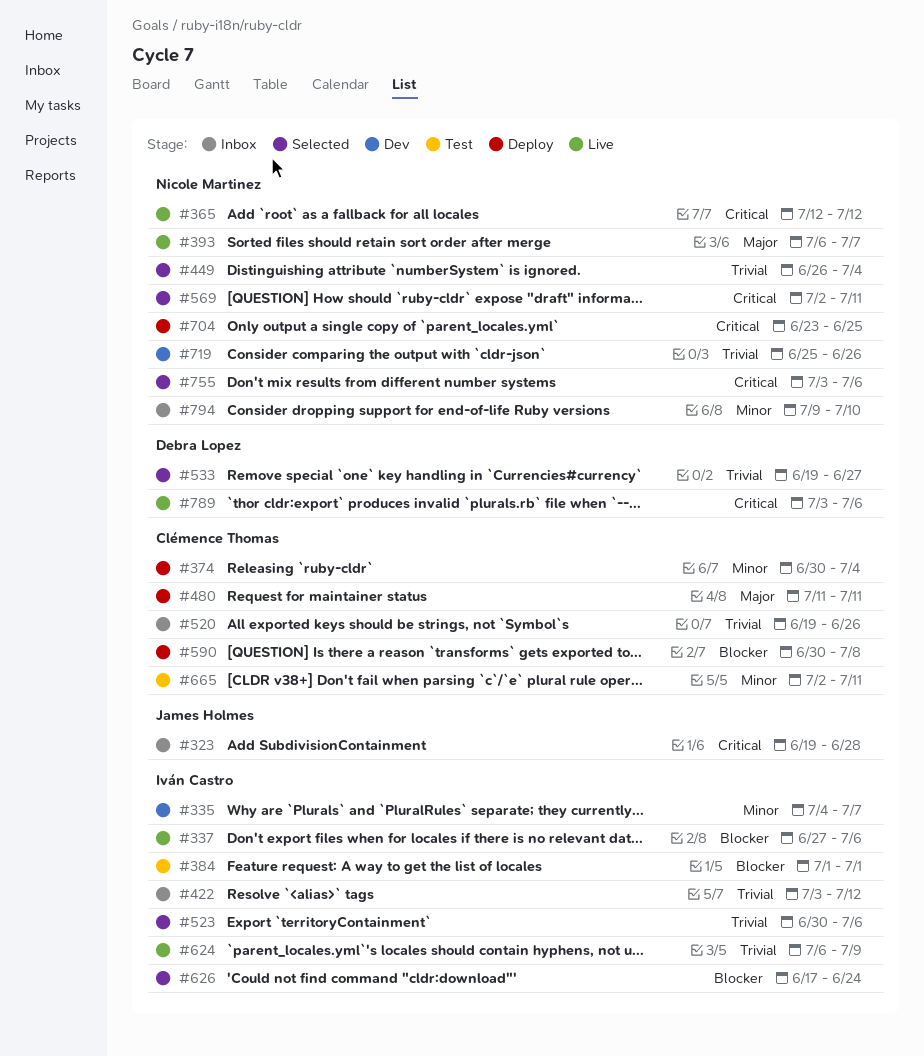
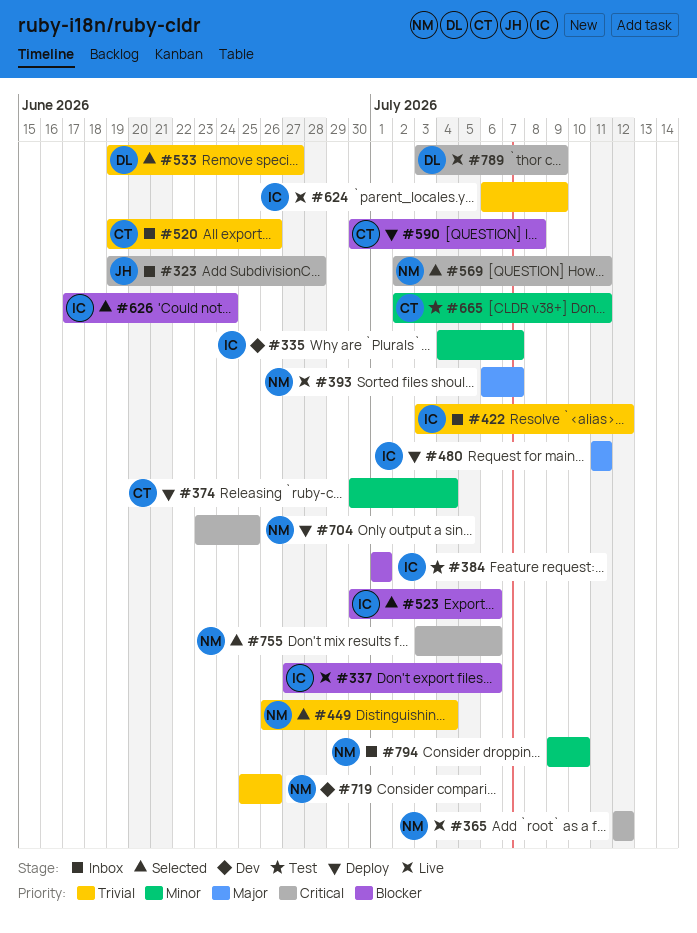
#480, owner: Clémence Thomas -> Iván Castro
#523, priority: Trivial -> Blocker
#789, due: Jul 6 -> Jul 9

